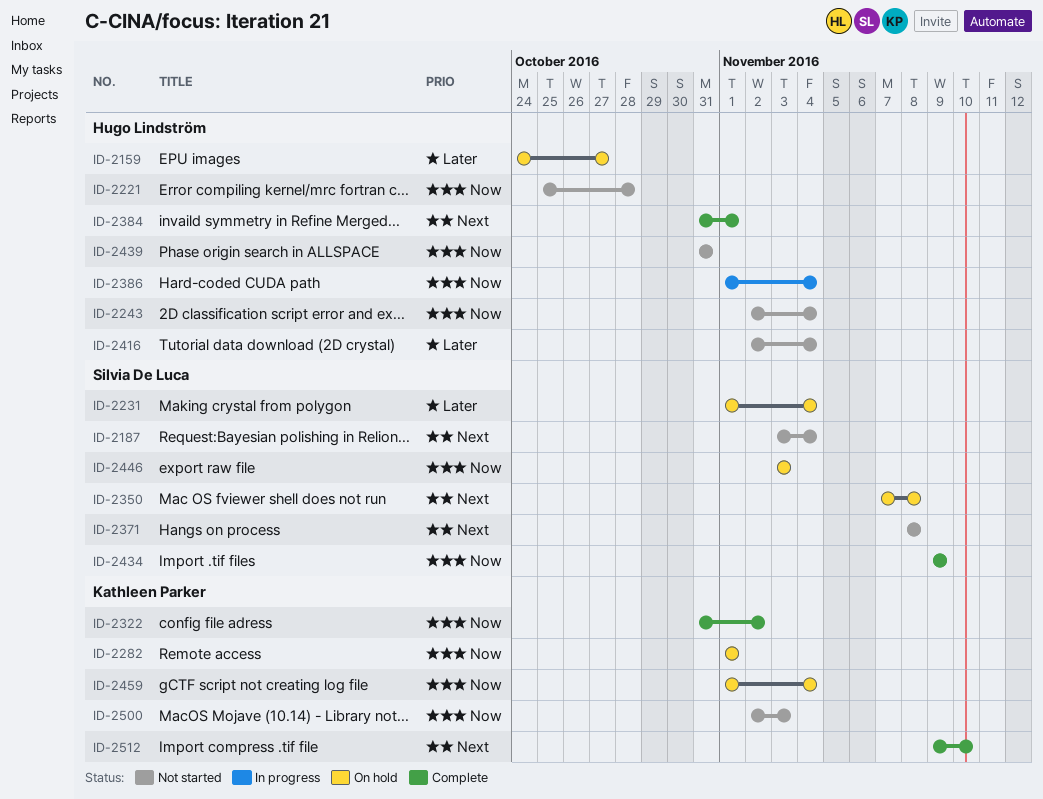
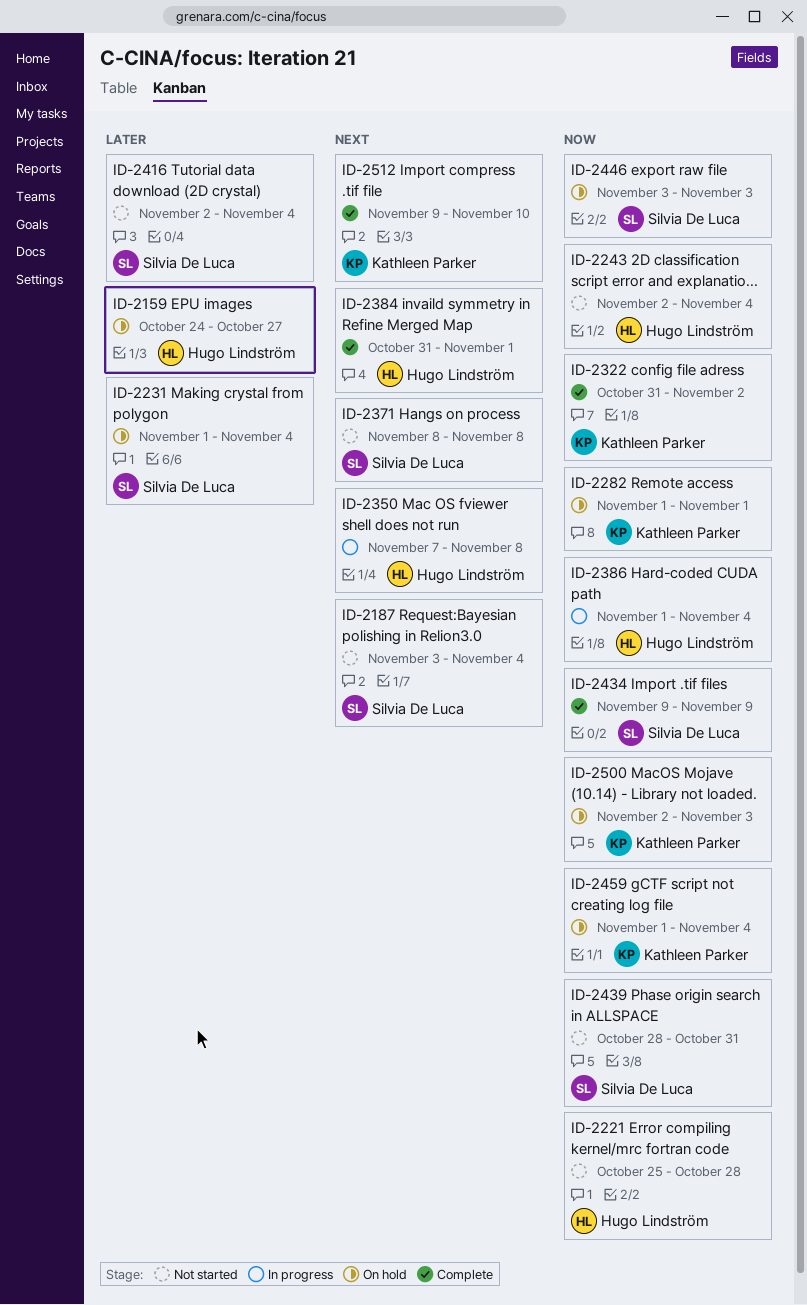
ID-2350, status: On hold -> In progress
ID-2350, owner: Silvia De Luca -> Hugo Lindström
ID-2416, owner: Hugo Lindström -> Silvia De Luca
ID-2439, owner: Hugo Lindström -> Silvia De Luca
ID-2439, start: Oct 31 -> Oct 28
ID-2500, status: Not started -> On hold

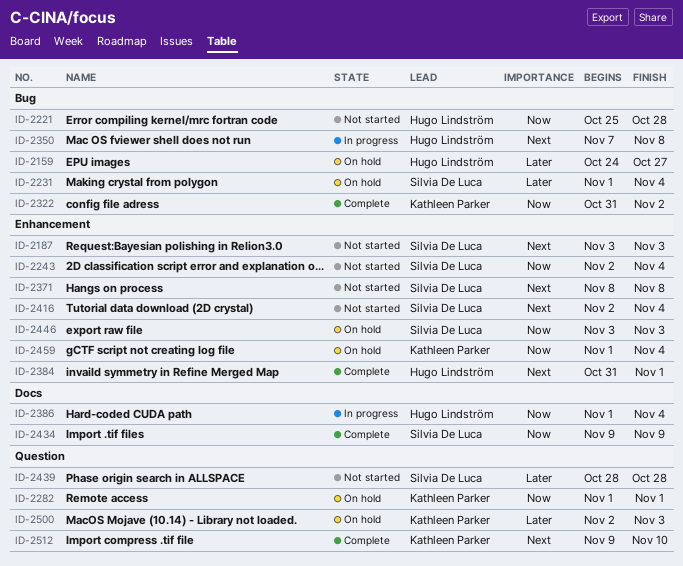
ID-2187, due: Nov 4 -> Nov 3
ID-2243, owner: Hugo Lindström -> Silvia De Luca
ID-2416, priority: Later -> Next
ID-2439, priority: Now -> Later
ID-2439, due: Oct 31 -> Oct 28
ID-2500, priority: Now -> Later

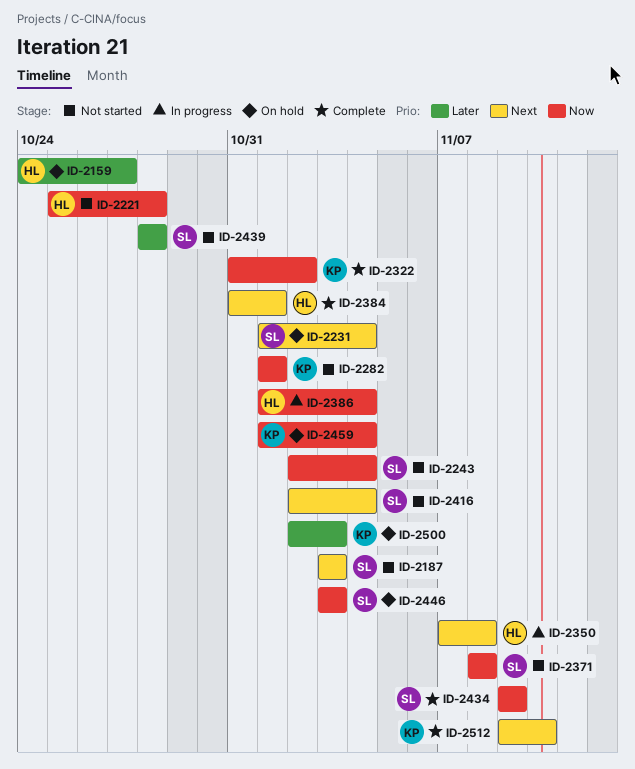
ID-2231, priority: Later -> Next
ID-2282, status: On hold -> Not started
ID-2371, priority: Next -> Now

